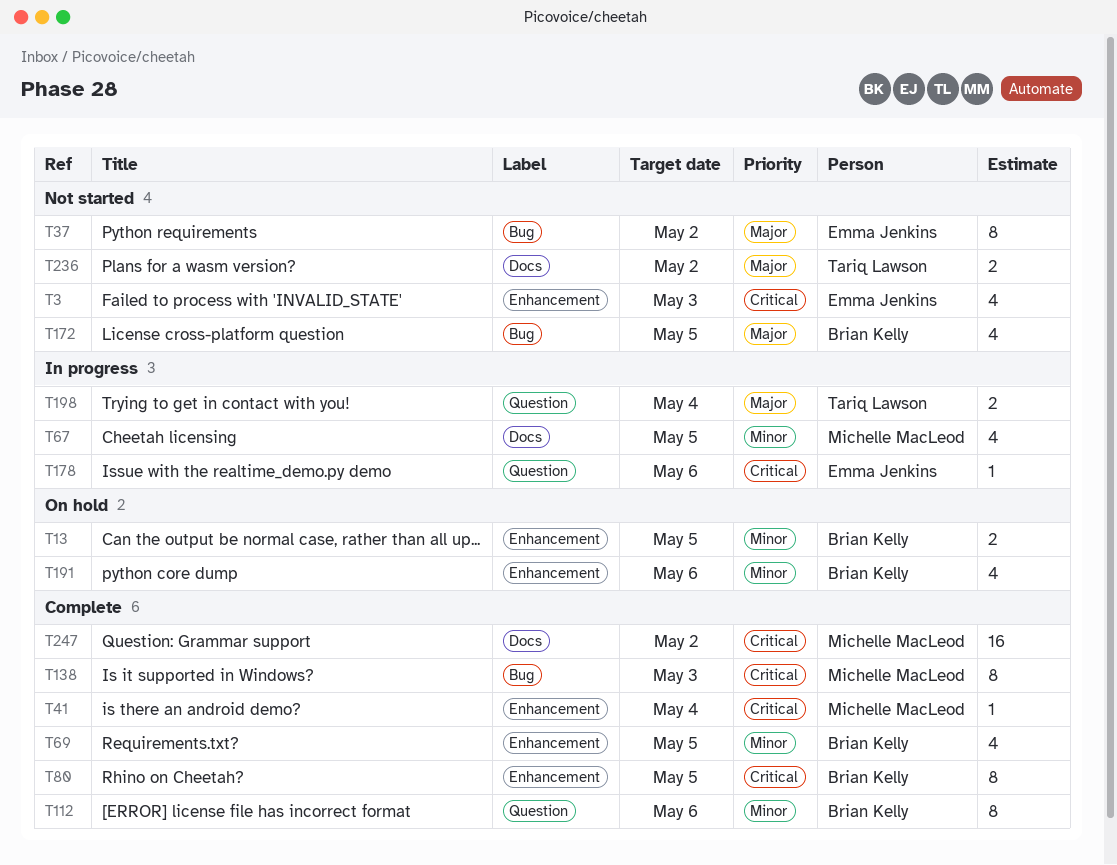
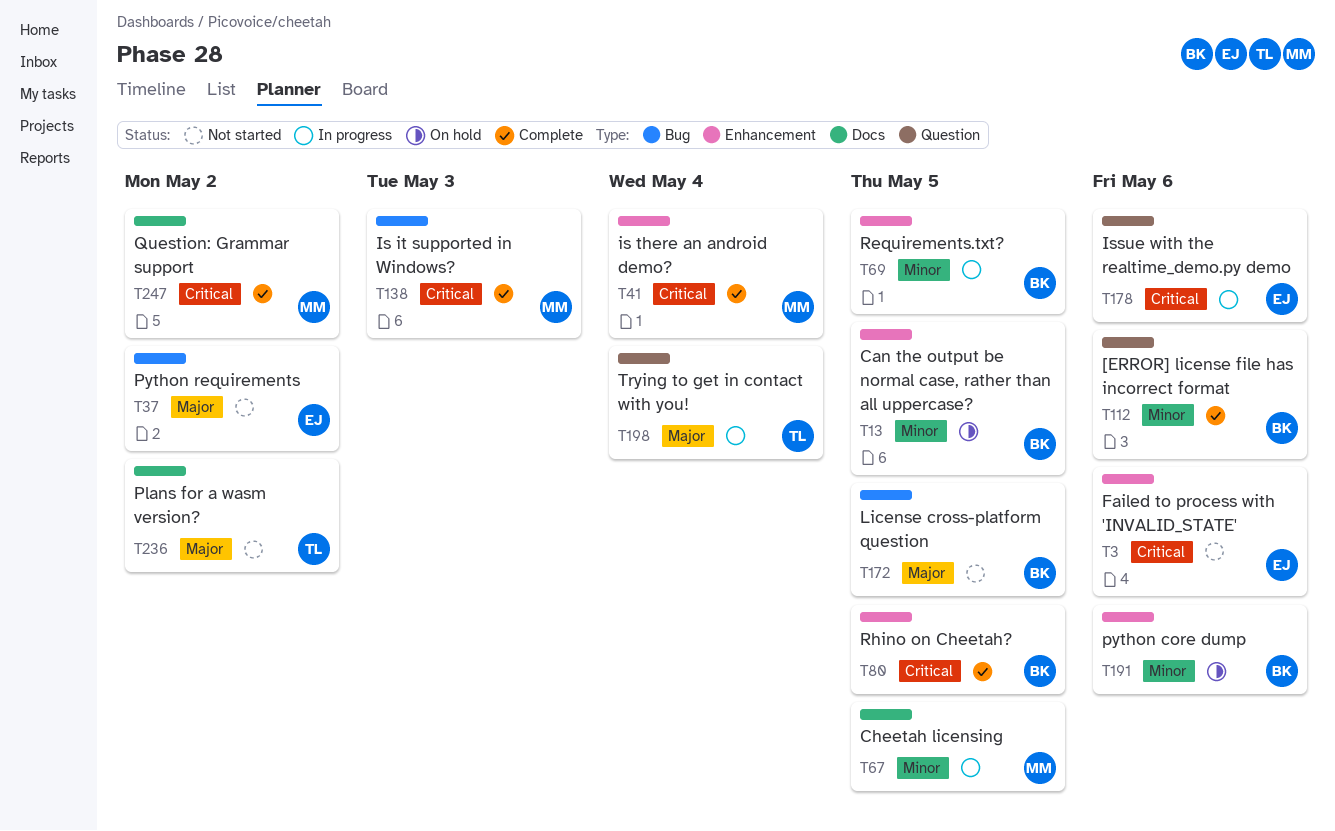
T3, due: May 3 -> May 6
T69, status: Complete -> In progress

